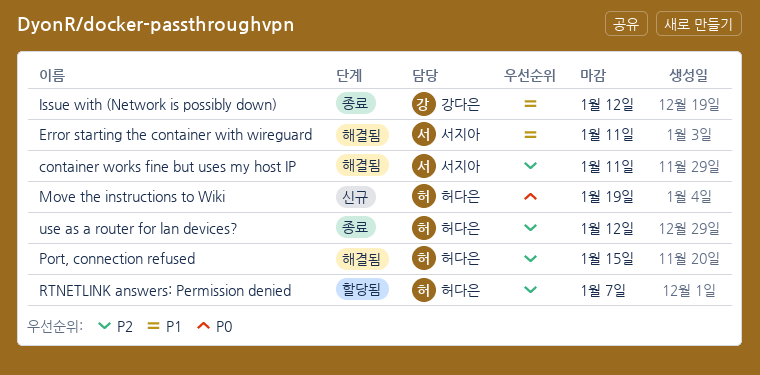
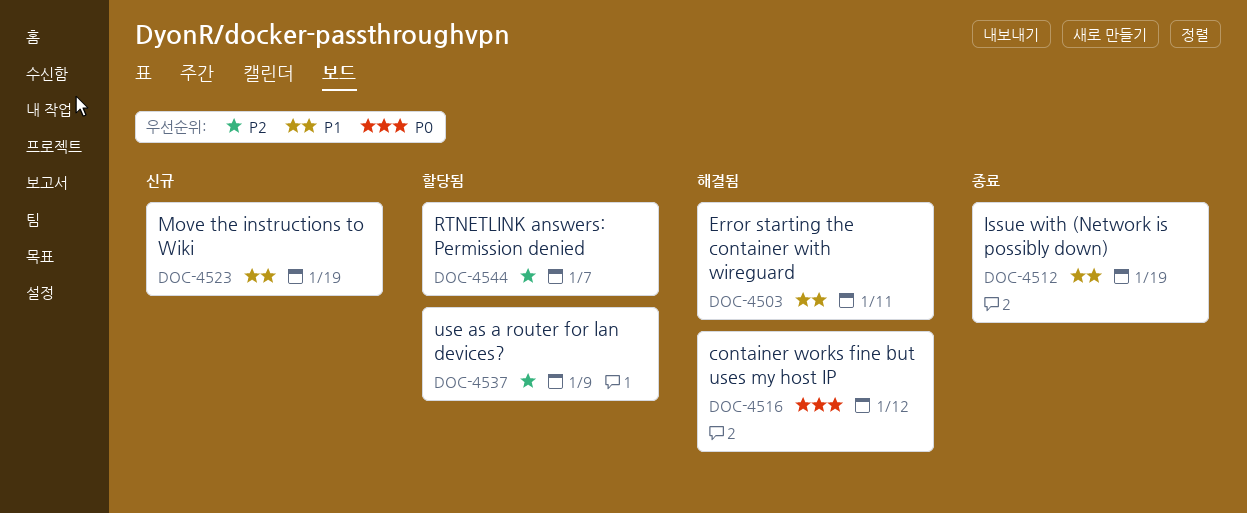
container works fine but uses my host IP, priority: P2 -> P0
container works fine but uses my host IP, due: Jan 11 -> Jan 12
Issue with (Network is possibly down), due: Jan 12 -> Jan 19
Move the instructions to Wiki, priority: P0 -> P1
Port, connection refused: present -> none
use as a router for lan devices?, status: 종료 -> 할당됨
use as a router for lan devices?, due: Jan 12 -> Jan 9

